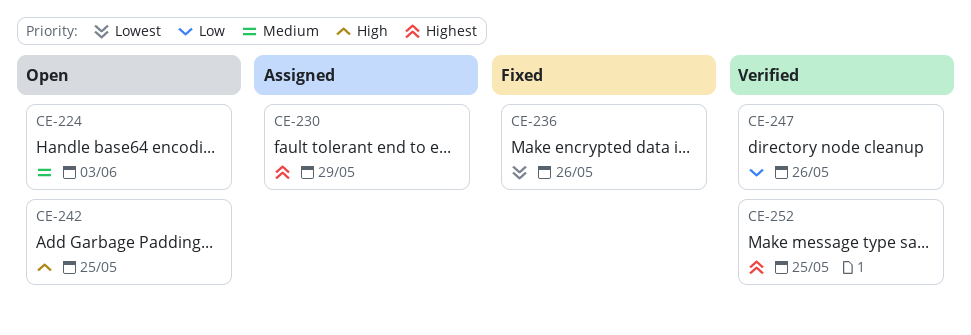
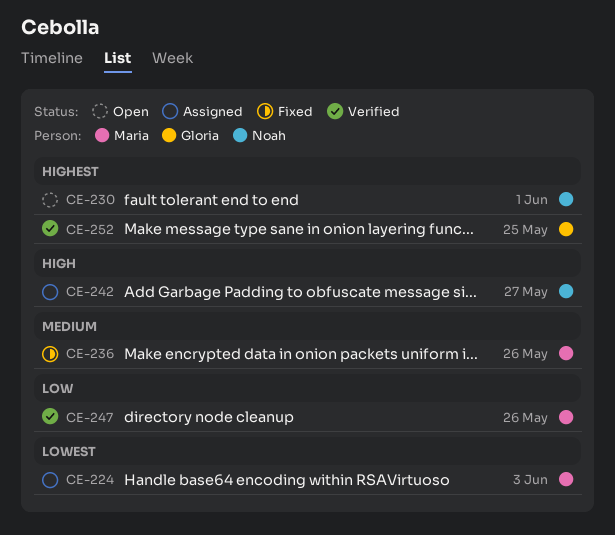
CE-224, status: Open -> Assigned
CE-224, priority: Medium -> Lowest
CE-230, status: Assigned -> Open
CE-230, due: May 29 -> Jun 1
CE-236, priority: Lowest -> Medium
CE-242, status: Open -> Assigned
CE-242, due: May 25 -> May 27

